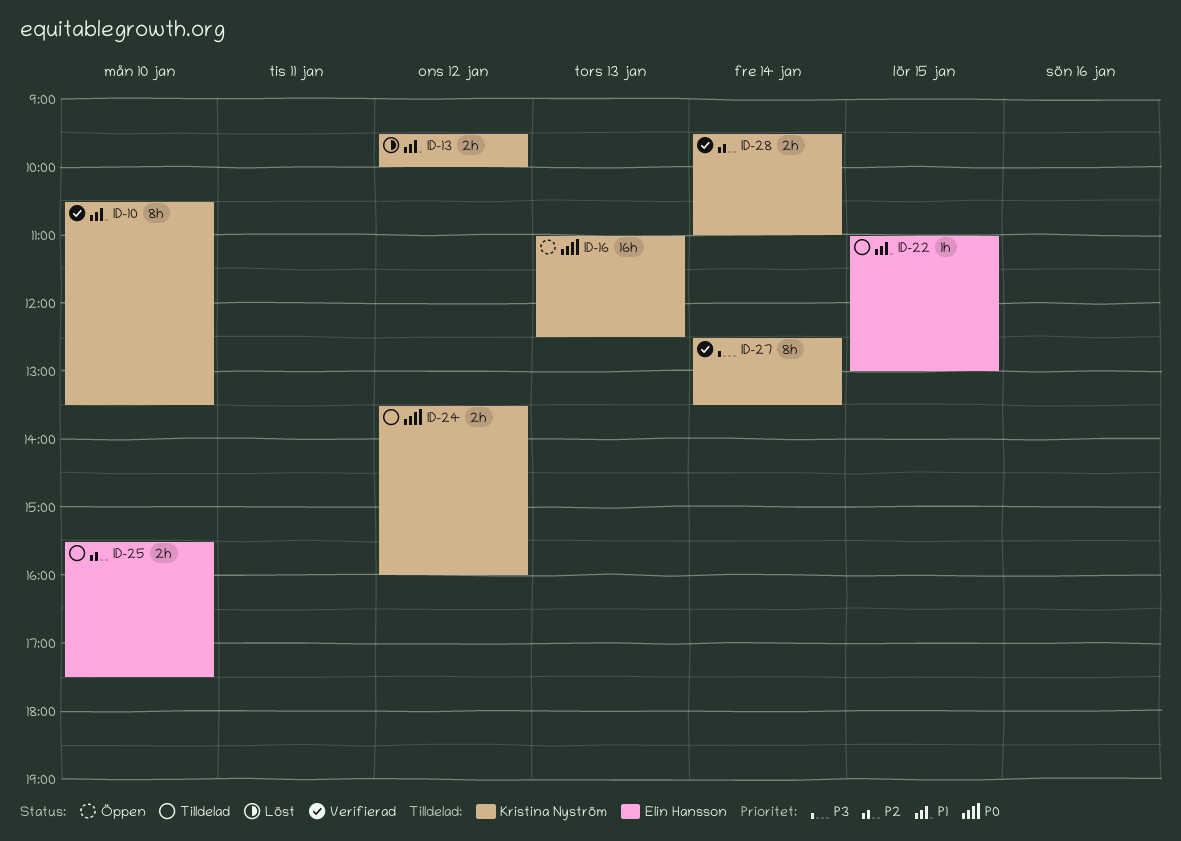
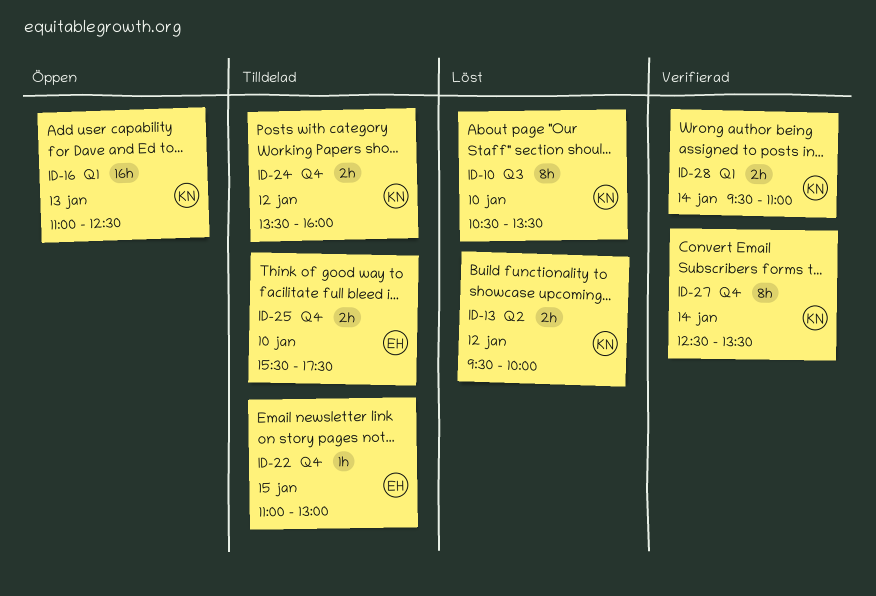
ID-10, status: Verifierad -> Löst

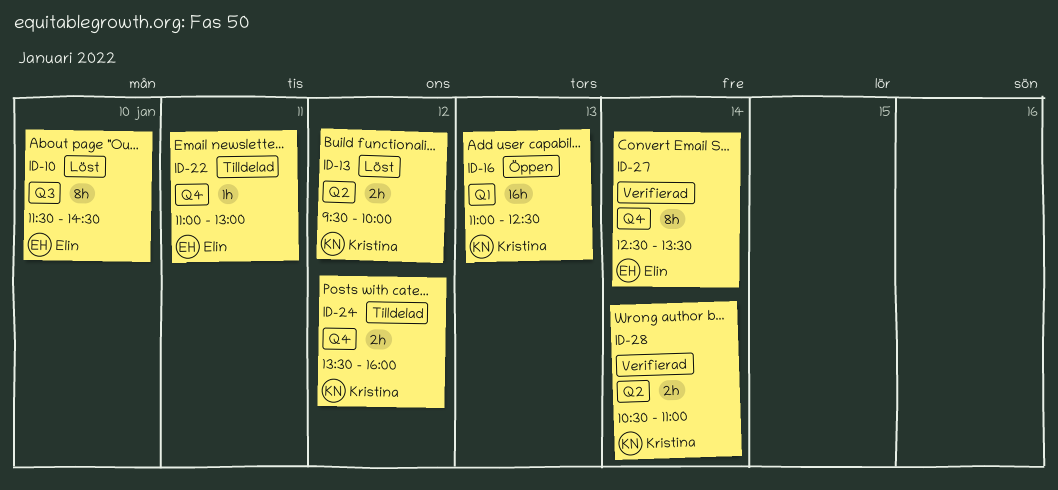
ID-10, owner: Kristina -> Elin
ID-10, begins: 10:30 -> 11:30
ID-10, ends: 13:30 -> 14:30
ID-22, day: Jan 15 -> Jan 11
ID-25: present -> none
ID-27, owner: Kristina -> Elin
ID-28, label: Q1 -> Q2
ID-28, begins: 09:30 -> 10:30

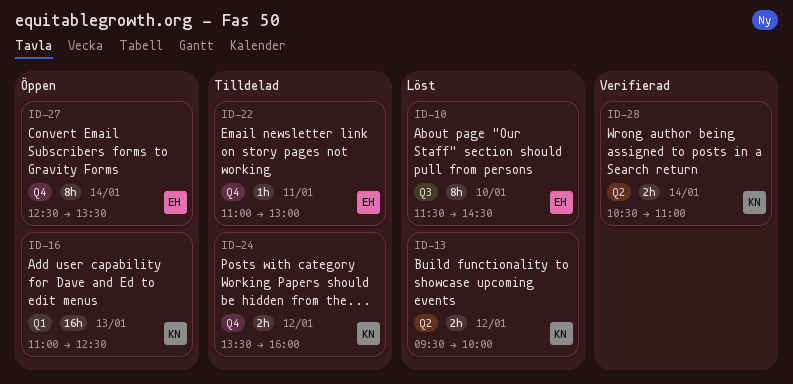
ID-27, status: Verifierad -> Öppen

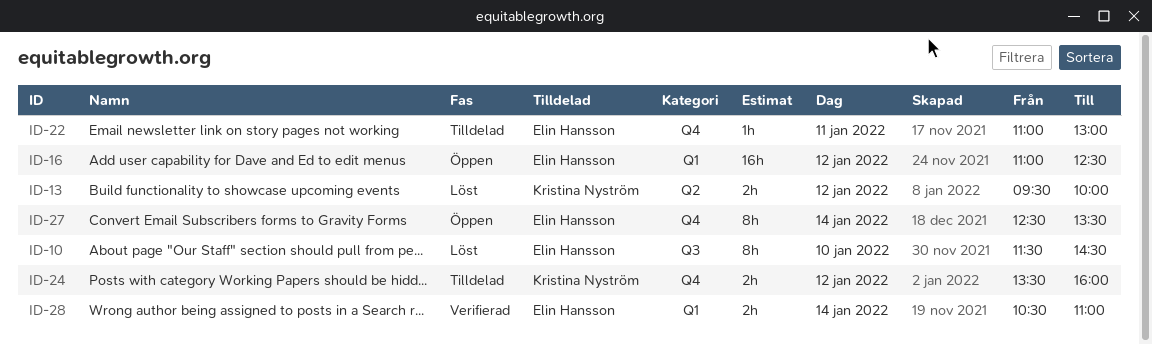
ID-16, owner: Kristina Nyström -> Elin Hansson
ID-16, day: Jan 13 -> Jan 12
ID-28, owner: Kristina Nyström -> Elin Hansson
ID-28, label: Q2 -> Q1

